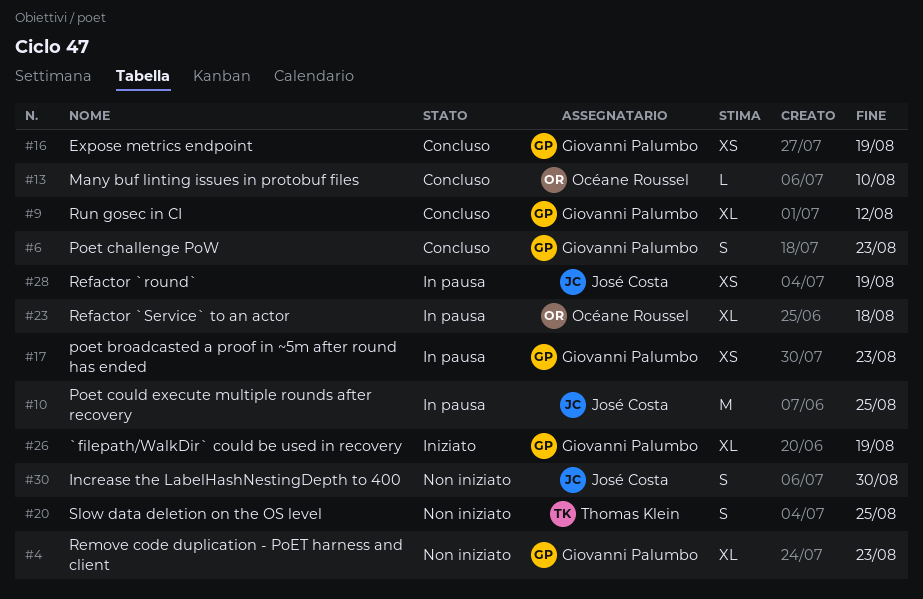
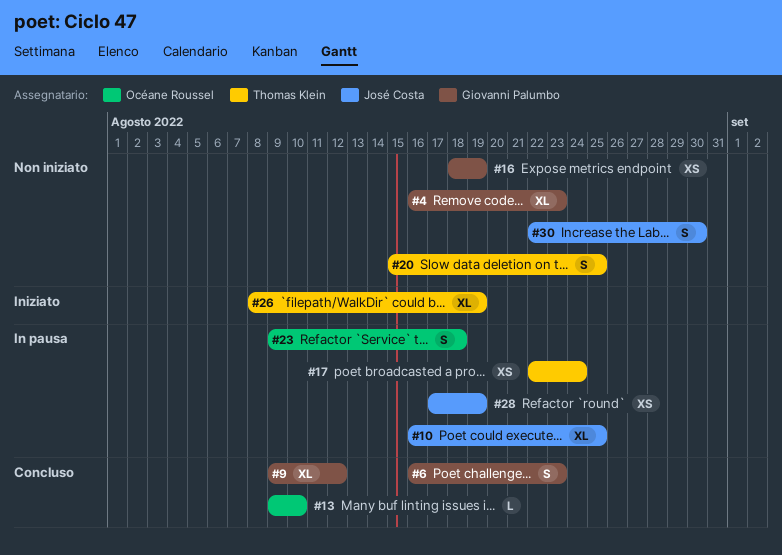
#10, estimate: M -> XL
#16, status: Concluso -> Non iniziato
#17, owner: Giovanni Palumbo -> Thomas Klein
#17, due: Aug 23 -> Aug 24
#23, estimate: XL -> S
#26, owner: Giovanni Palumbo -> Thomas Klein

